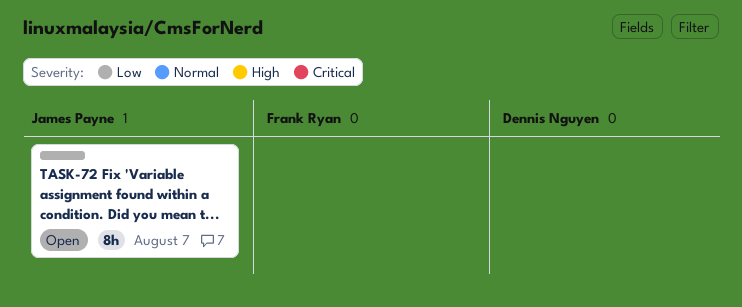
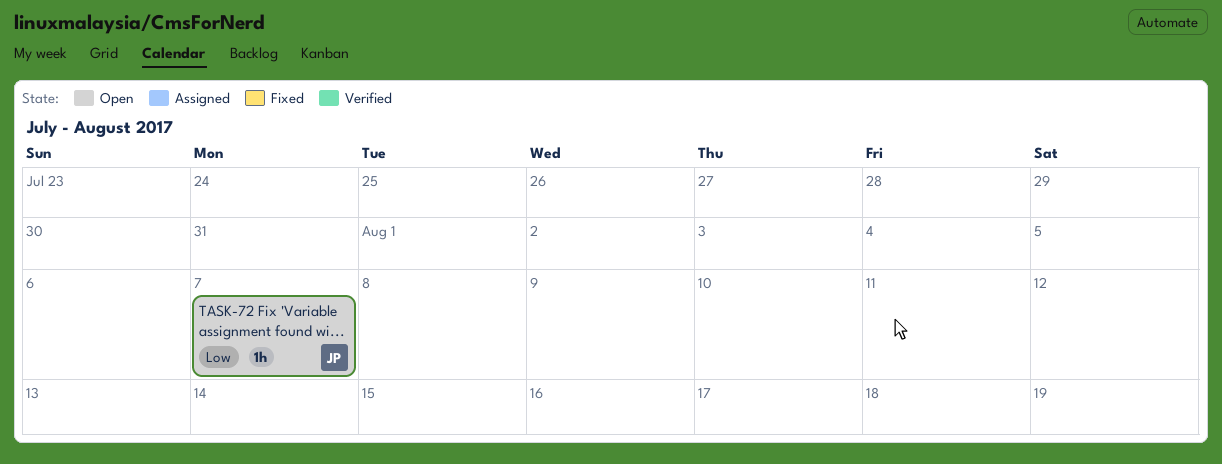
TASK-72, estimate: 8h -> 1h

